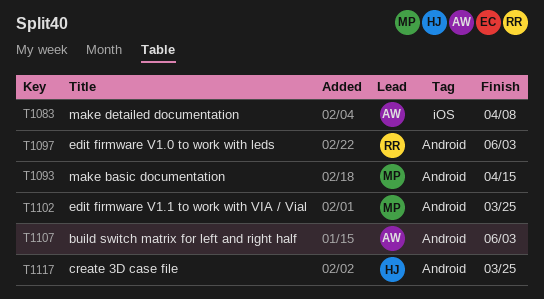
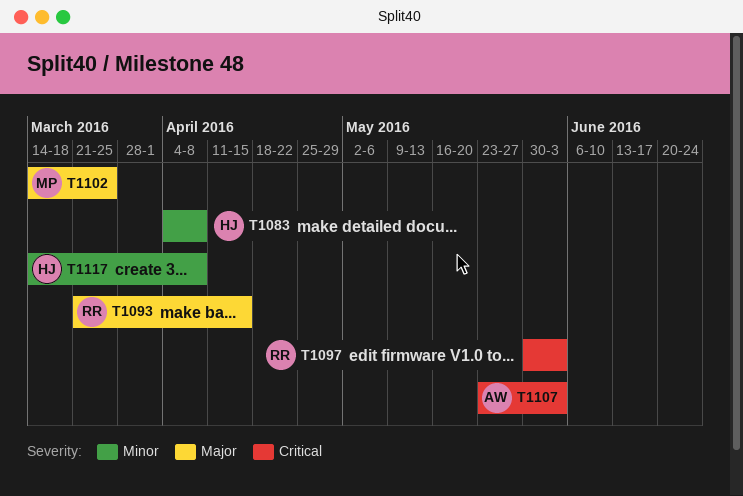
T1083, owner: AW -> HJ
T1093, owner: MP -> RR
T1117, due: Mar 25 -> Apr 8

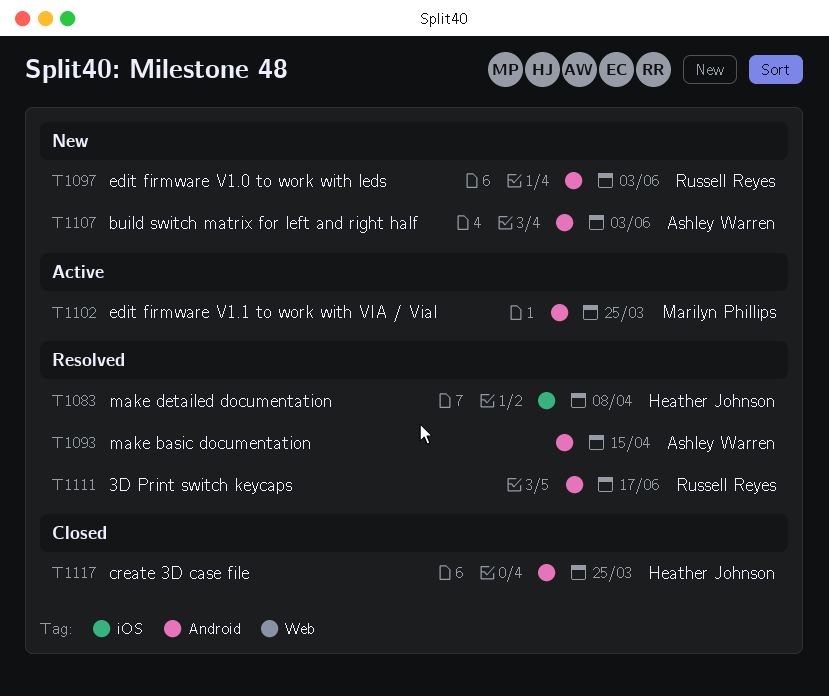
T1093, owner: Russell Reyes -> Ashley Warren
T1111: none -> present
T1117, due: Apr 8 -> Mar 25

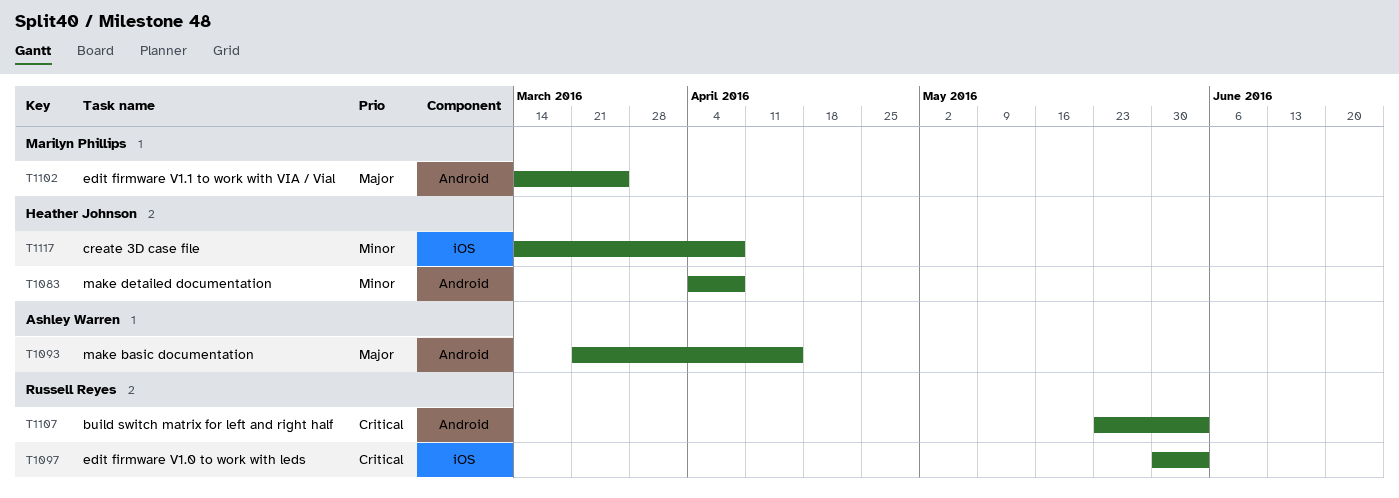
T1083, label: iOS -> Android
T1097, label: Android -> iOS
T1107, owner: Ashley Warren -> Russell Reyes
T1111: present -> none
T1117, label: Android -> iOS
T1117, due: Mar 25 -> Apr 8

